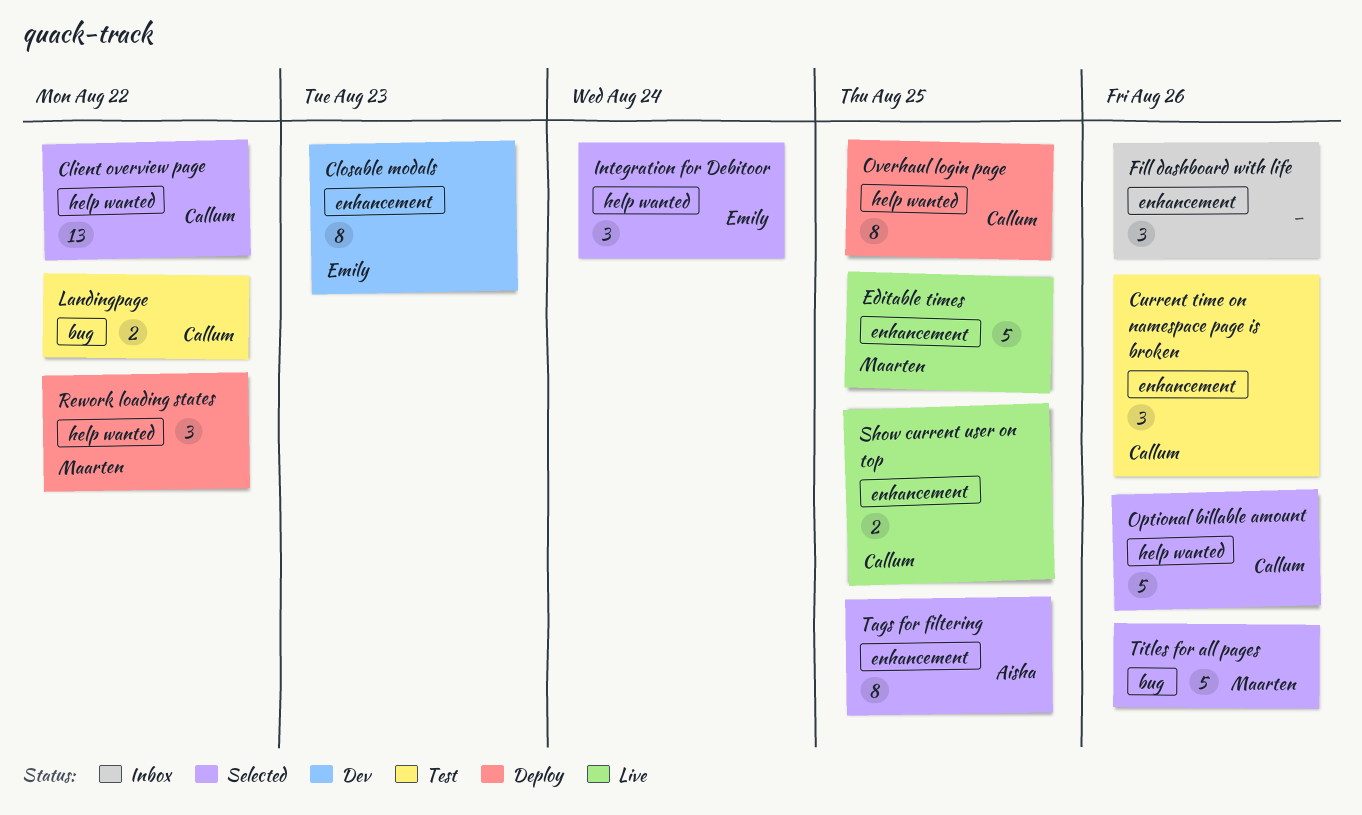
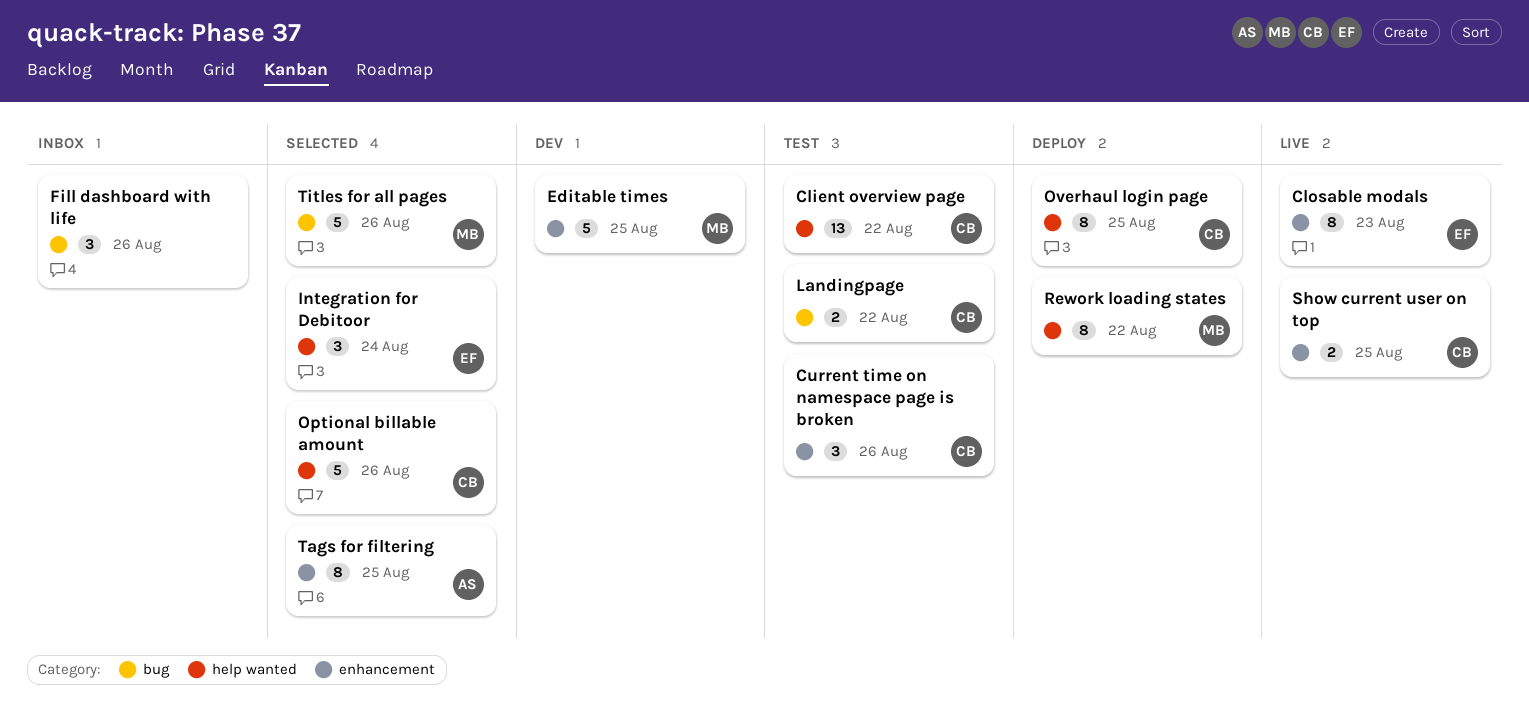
Client overview page, status: Selected -> Test
Closable modals, status: Dev -> Live
Editable times, status: Live -> Dev
Fill dashboard with life, label: enhancement -> bug
Rework loading states, estimate: 3 -> 8

